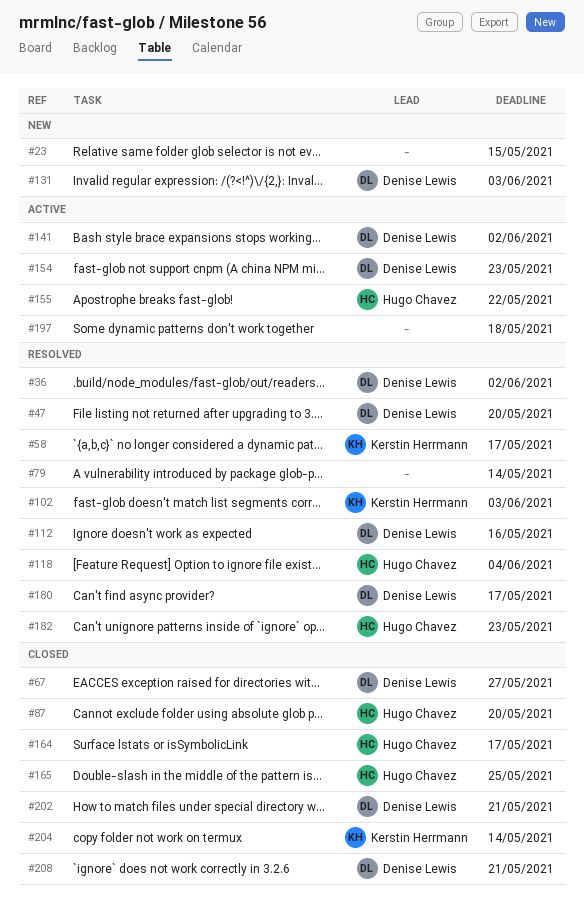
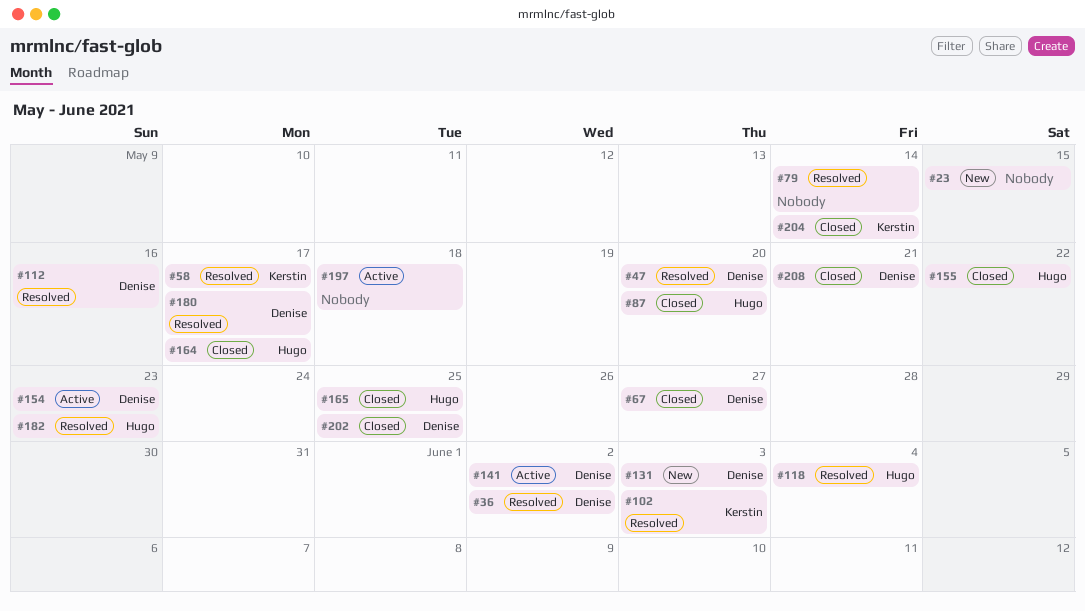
#155, status: Active -> Closed
#202, due: May 21 -> May 25

